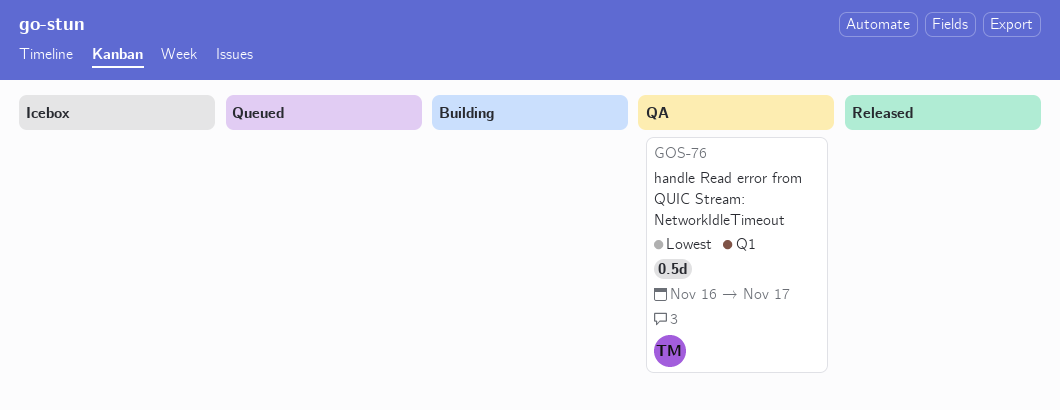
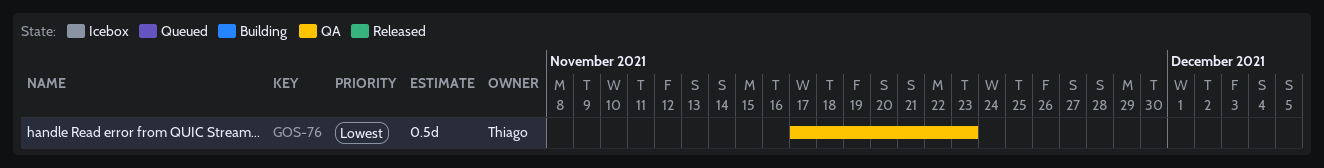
GOS-76, start: Nov 16 -> Nov 17
GOS-76, due: Nov 17 -> Nov 23

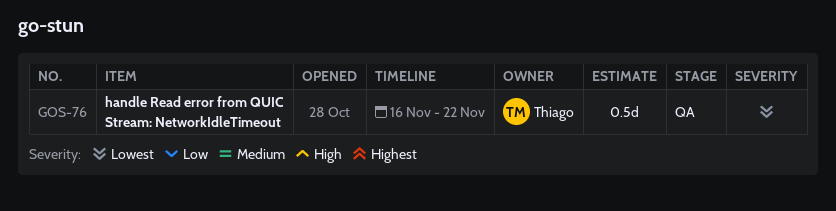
GOS-76, start: Nov 17 -> Nov 16
GOS-76, due: Nov 23 -> Nov 22

